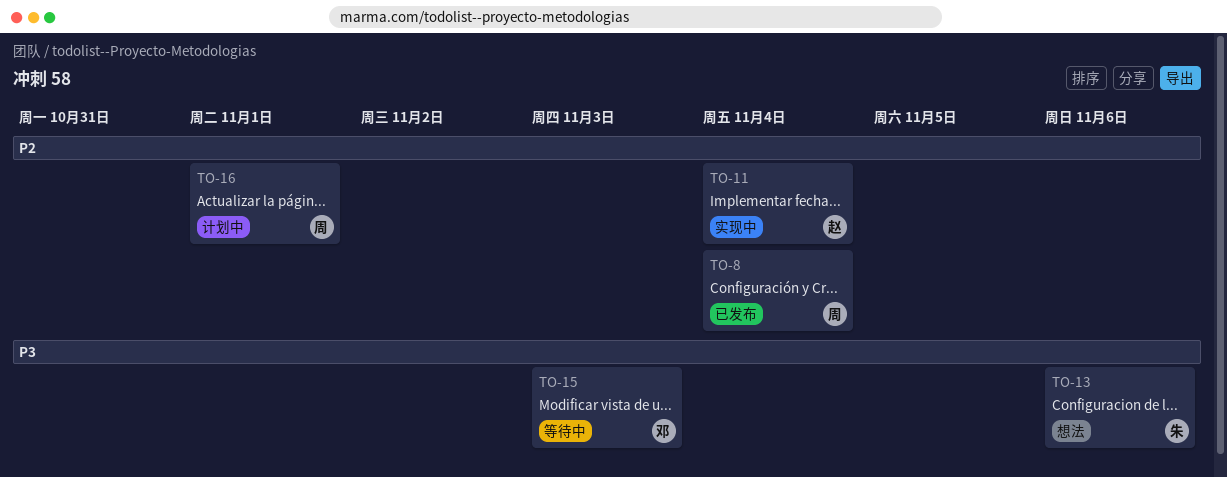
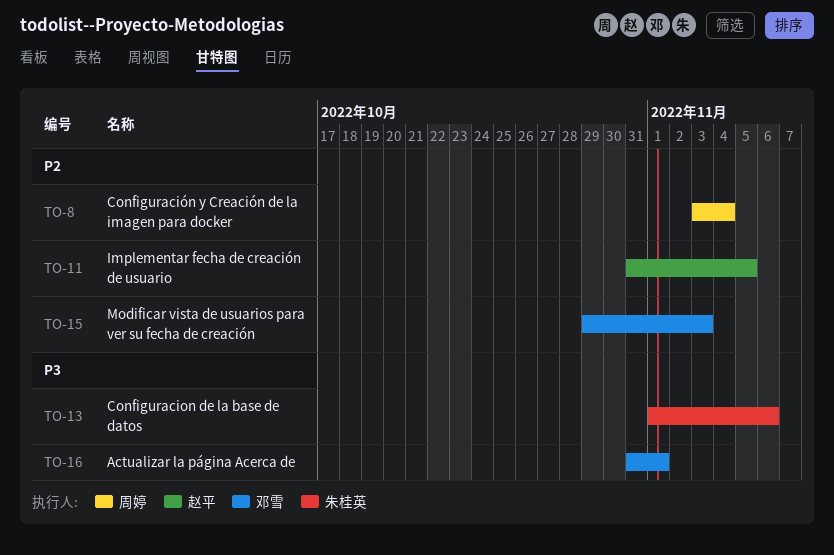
TO-11, due: Nov 4 -> Nov 5
TO-15, priority: P3 -> P2
TO-16, owner: 周婷 -> 邓雪
TO-16, priority: P2 -> P3

